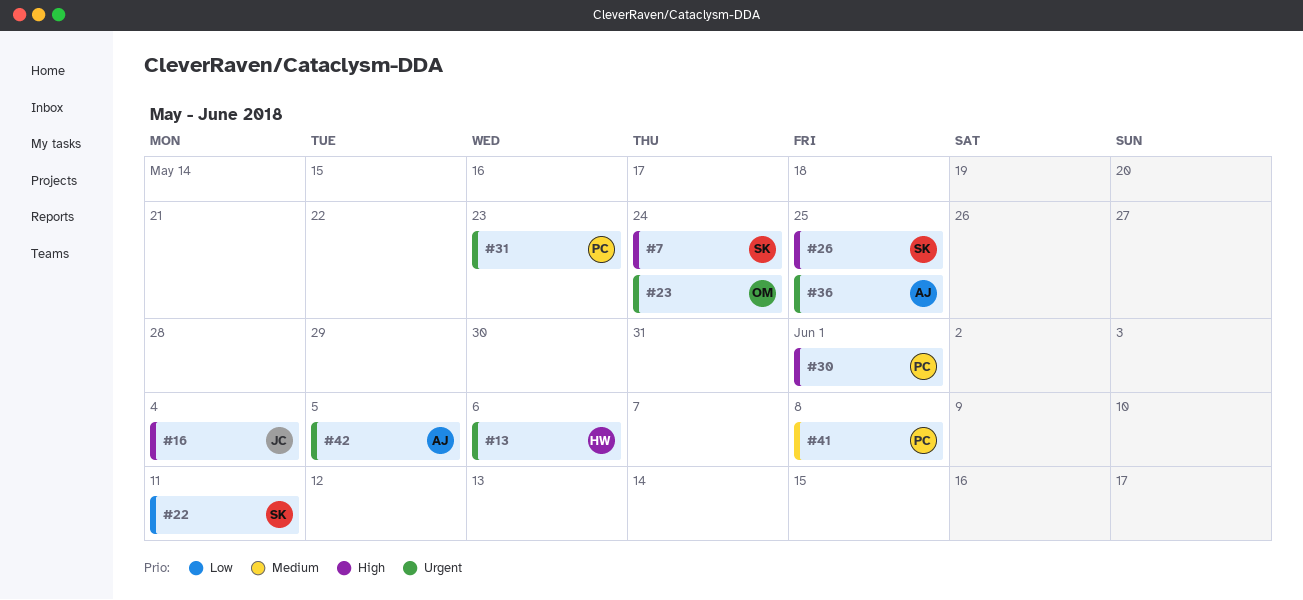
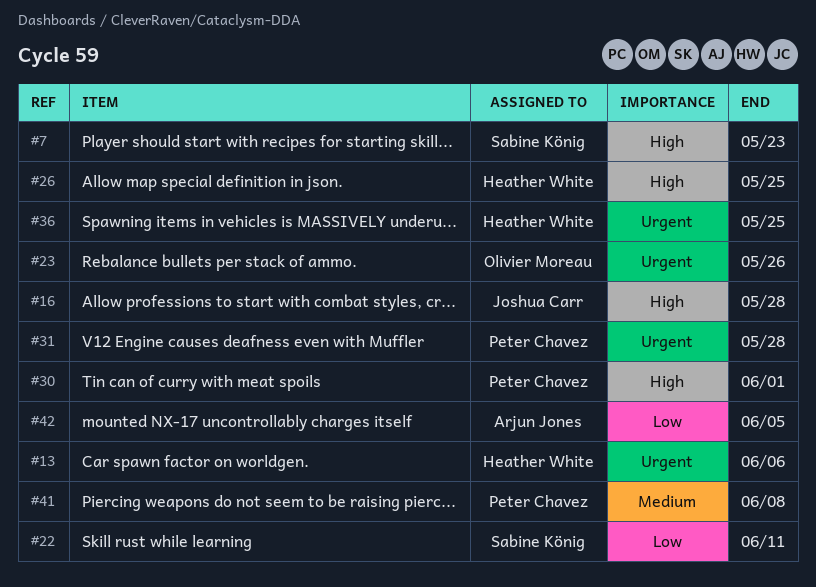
#7, due: May 24 -> May 23
#16, due: Jun 4 -> May 28
#23, due: May 24 -> May 26
#26, owner: Sabine König -> Heather White
#31, due: May 23 -> May 28
#36, owner: Arjun Jones -> Heather White
#42, priority: Urgent -> Low

